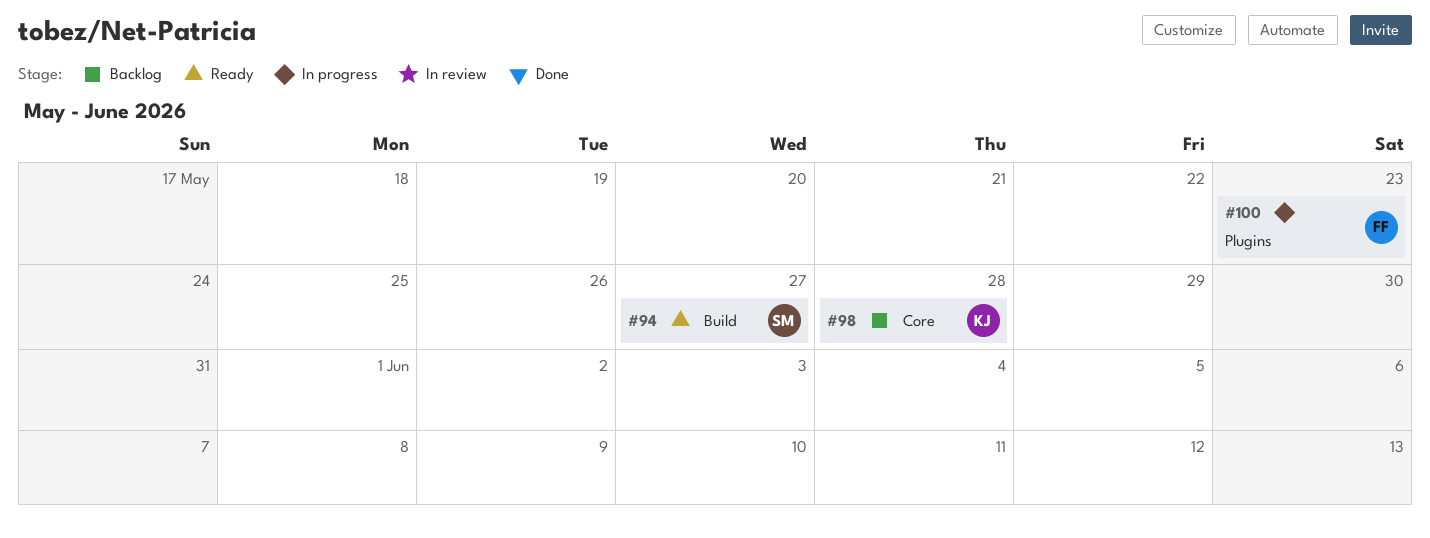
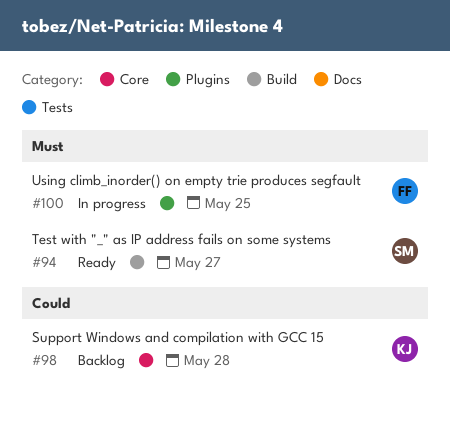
#100, due: May 23 -> May 25

